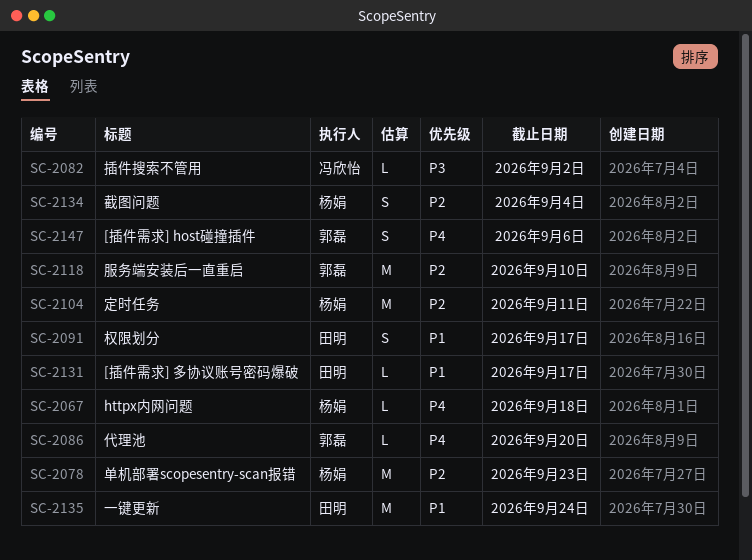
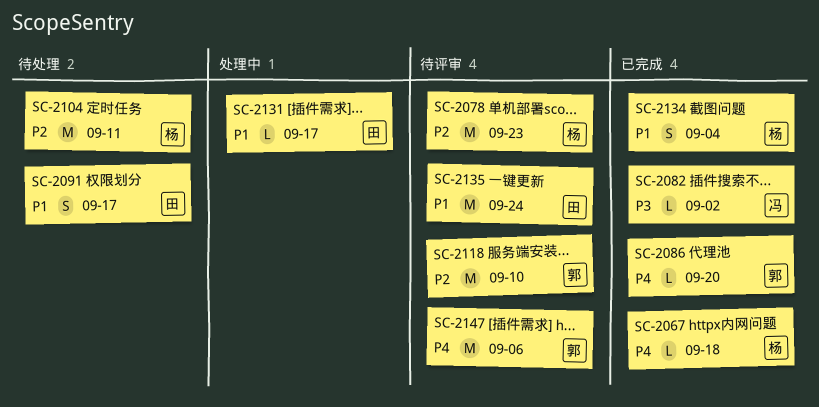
SC-2134, priority: P2 -> P1
SC-2147, estimate: S -> M

